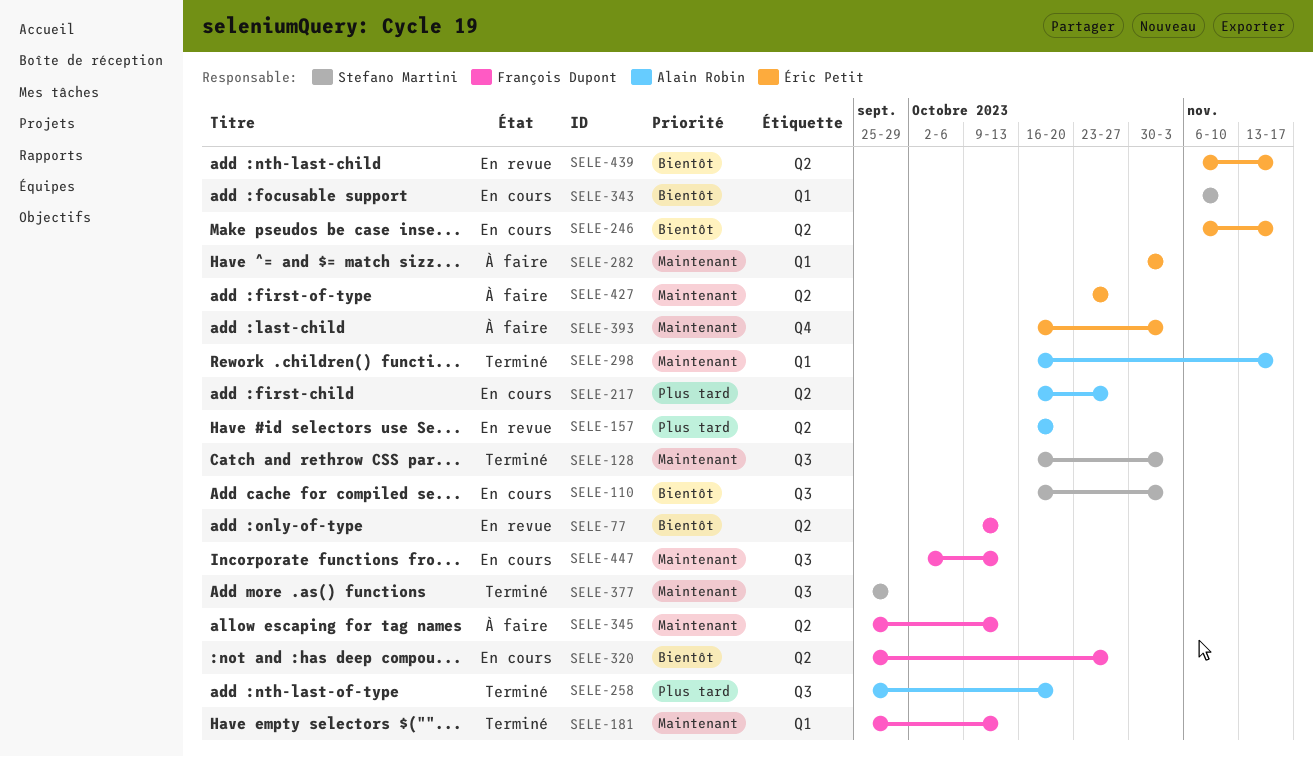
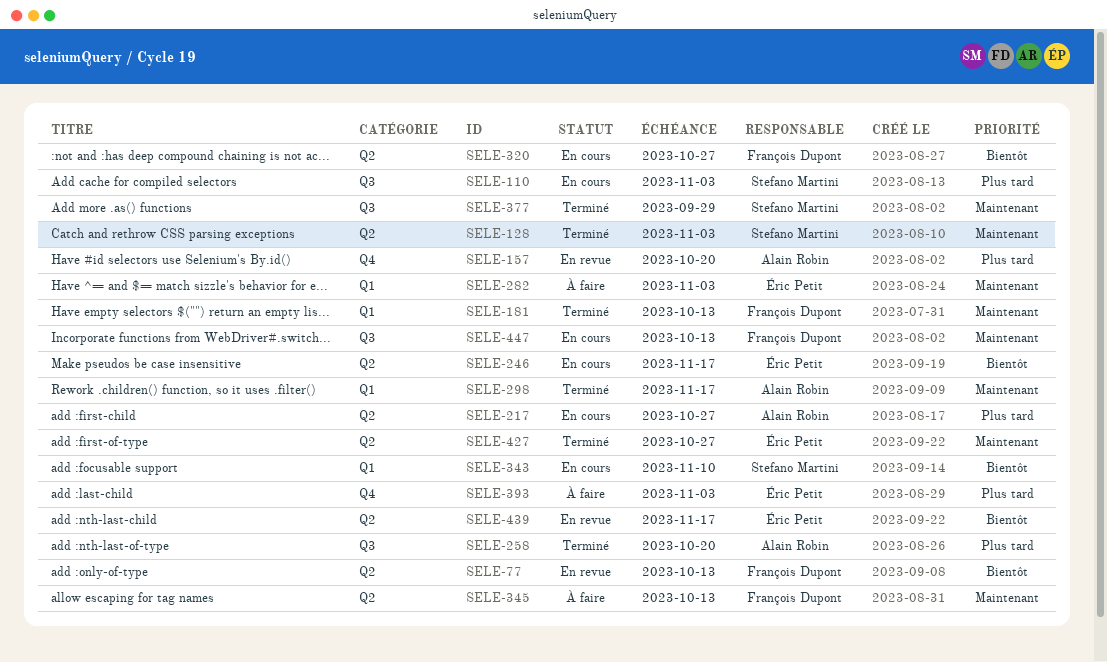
SELE-110, priority: Bientôt -> Plus tard
SELE-128, label: Q3 -> Q2
SELE-157, label: Q2 -> Q4
SELE-393, priority: Maintenant -> Plus tard
SELE-427, status: À faire -> Terminé

